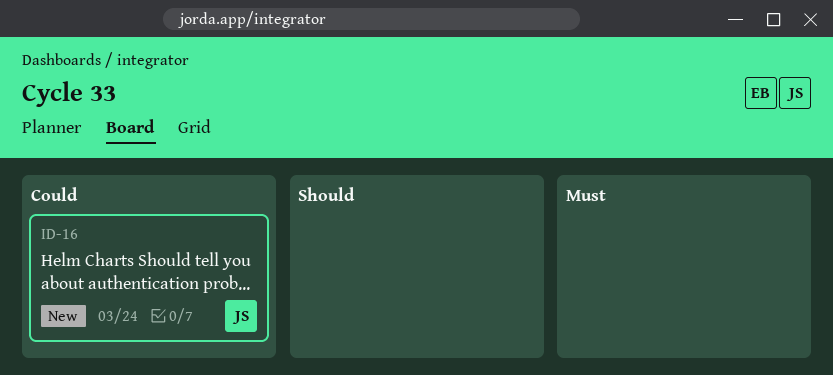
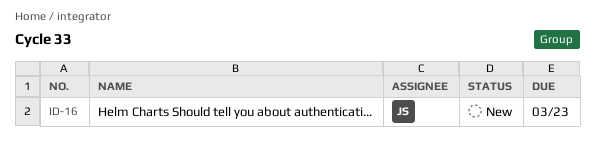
ID-16, due: Mar 24 -> Mar 23

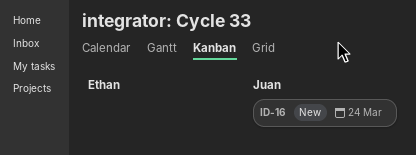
ID-16, due: Mar 23 -> Mar 24

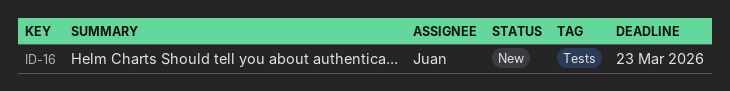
ID-16, due: Mar 24 -> Mar 23

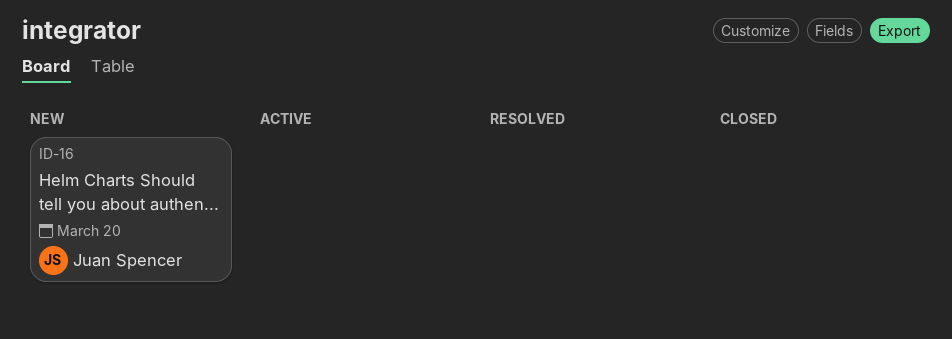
ID-16, due: Mar 23 -> Mar 20

